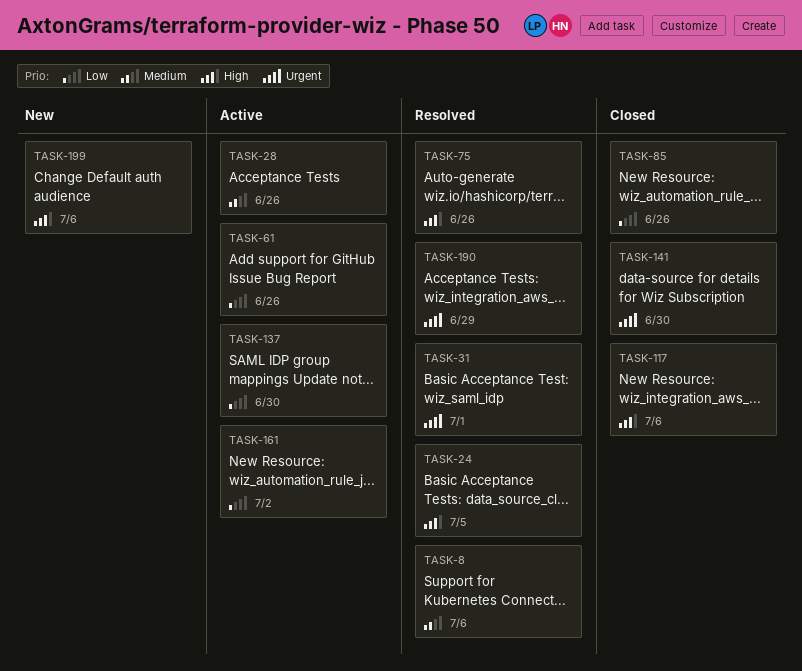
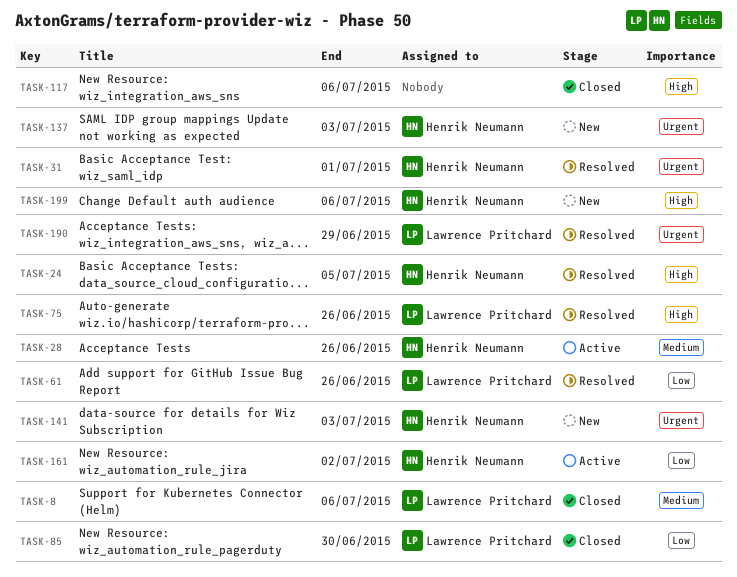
TASK-8, status: Resolved -> Closed
TASK-61, status: Active -> Resolved
TASK-85, due: Jun 26 -> Jun 30
TASK-137, status: Active -> New
TASK-137, priority: Low -> Urgent
TASK-137, due: Jun 30 -> Jul 3
TASK-141, status: Closed -> New
TASK-141, due: Jun 30 -> Jul 3

